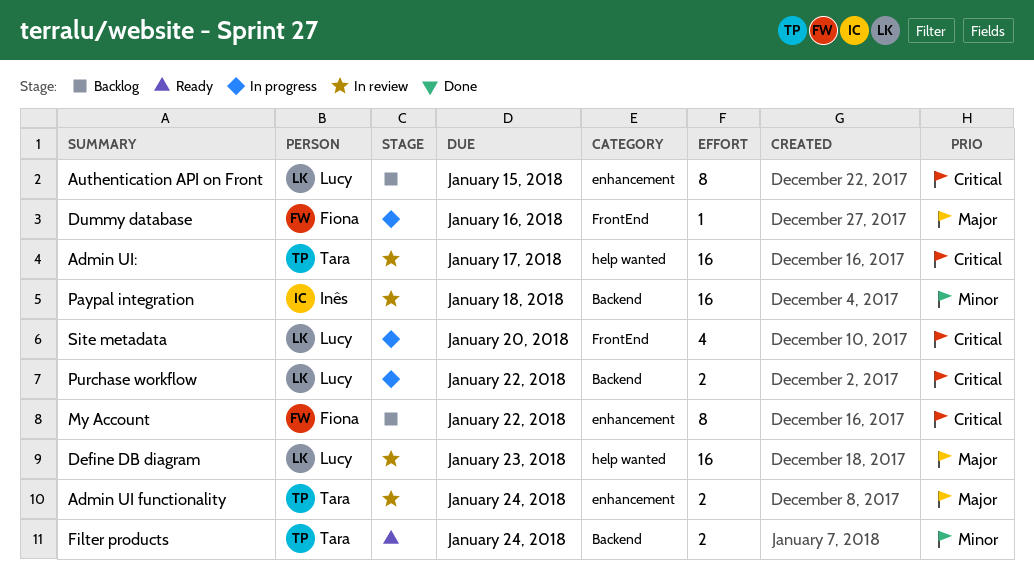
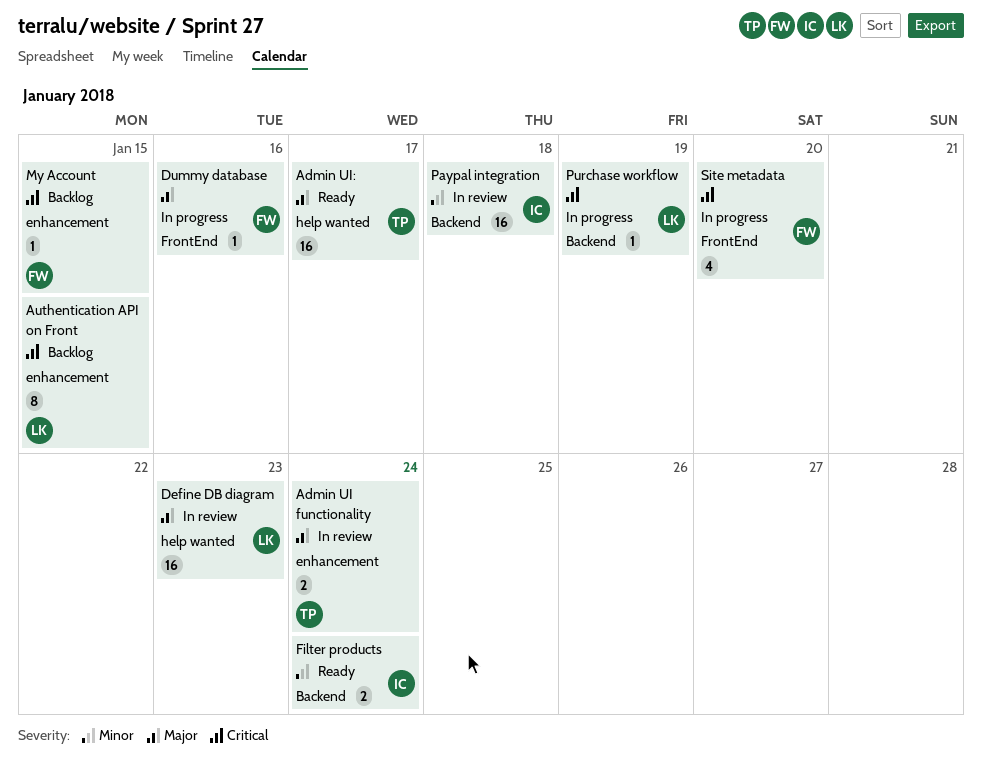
Admin UI:, status: In review -> Ready
Admin UI:, priority: Critical -> Major
Filter products, owner: Tara -> Inês
My Account, estimate: 8 -> 1
My Account, due: Jan 22 -> Jan 15
Purchase workflow, estimate: 2 -> 1
Purchase workflow, due: Jan 22 -> Jan 19
Site metadata, owner: Lucy -> Fiona

